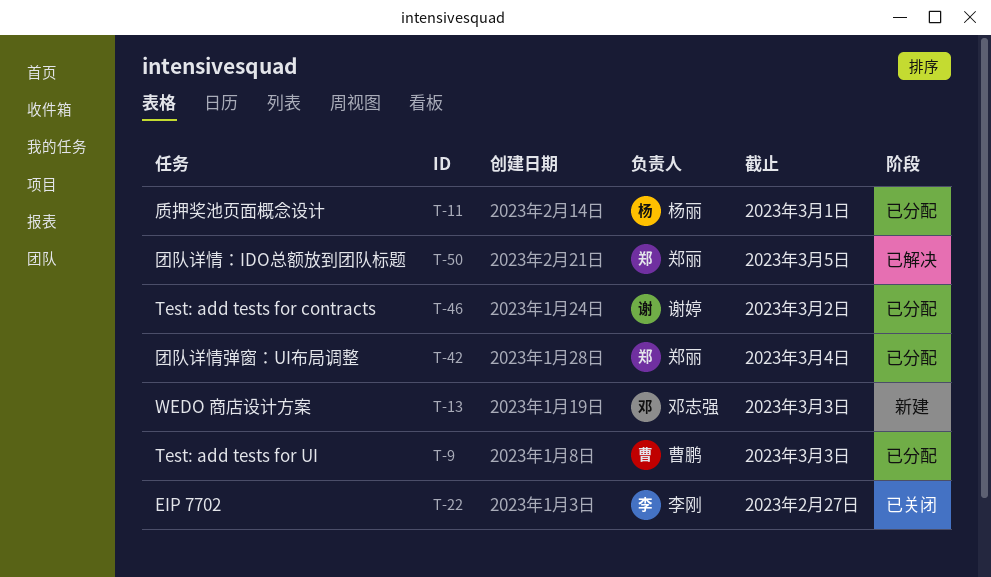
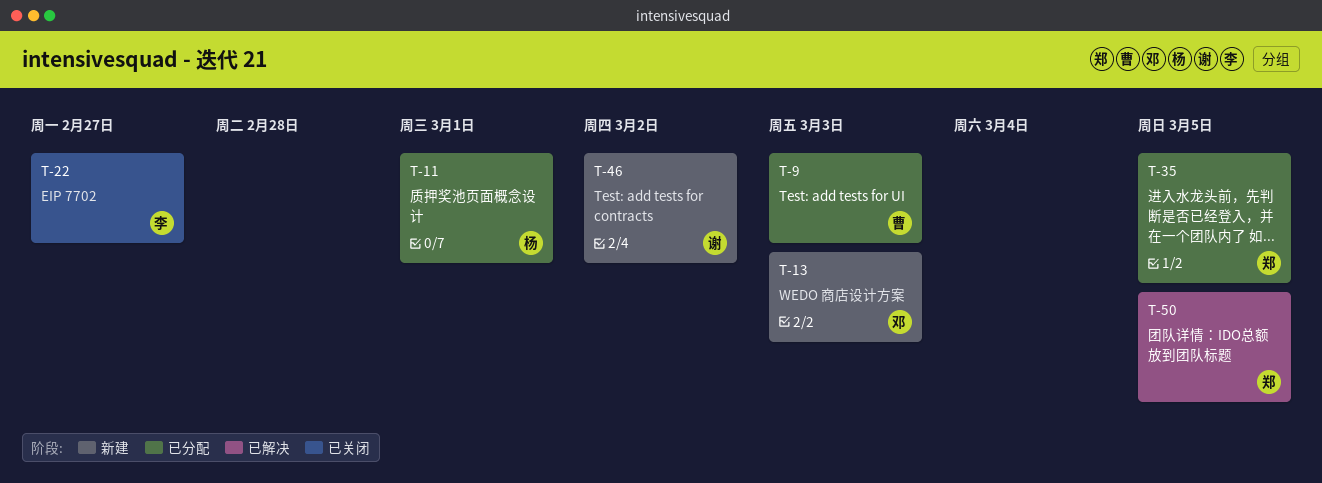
T-35: none -> present
T-42: present -> none
T-46, status: 已分配 -> 新建

